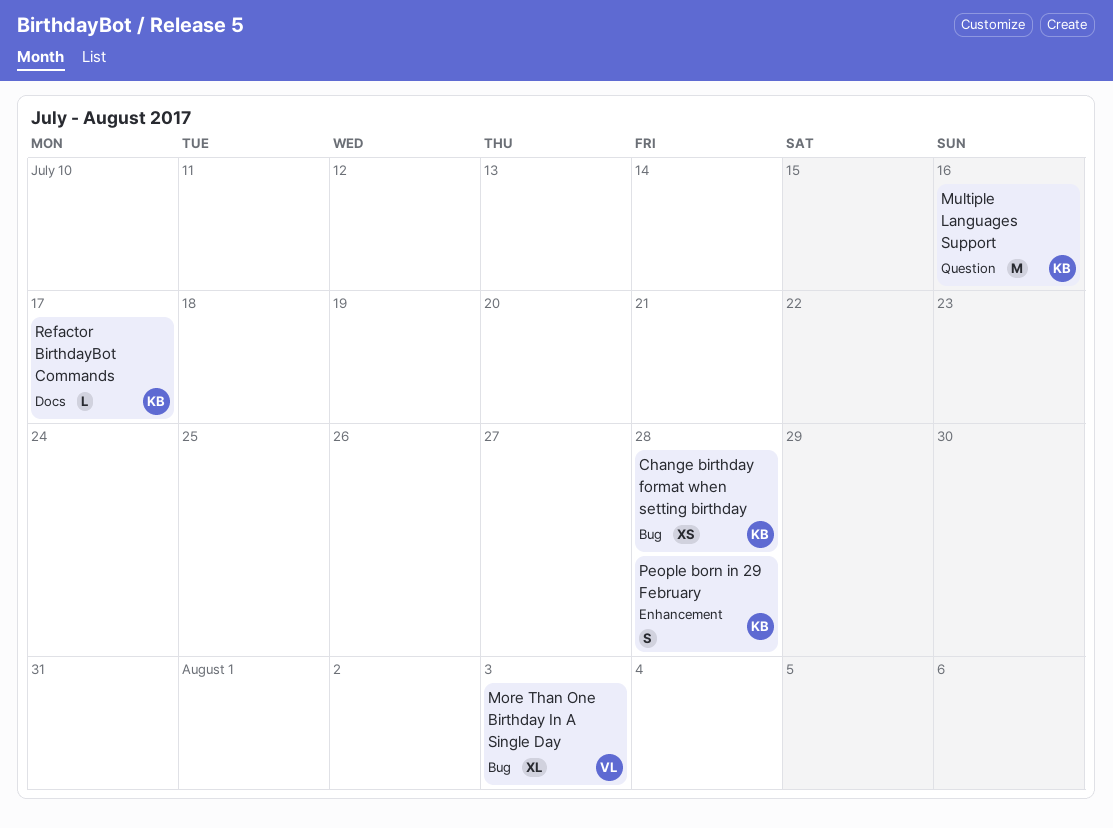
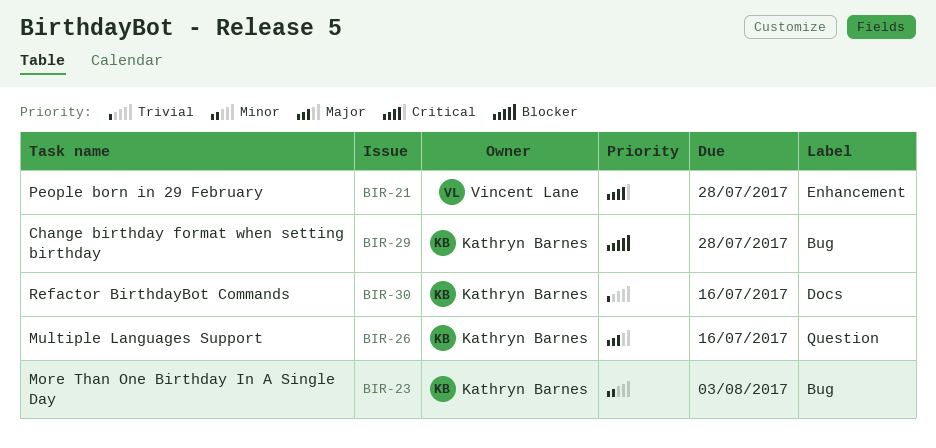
More Than One Birthday In A Single Day, owner: Vincent Lane -> Kathryn Barnes
People born in 29 February, owner: Kathryn Barnes -> Vincent Lane
Refactor BirthdayBot Commands, due: Jul 17 -> Jul 16

